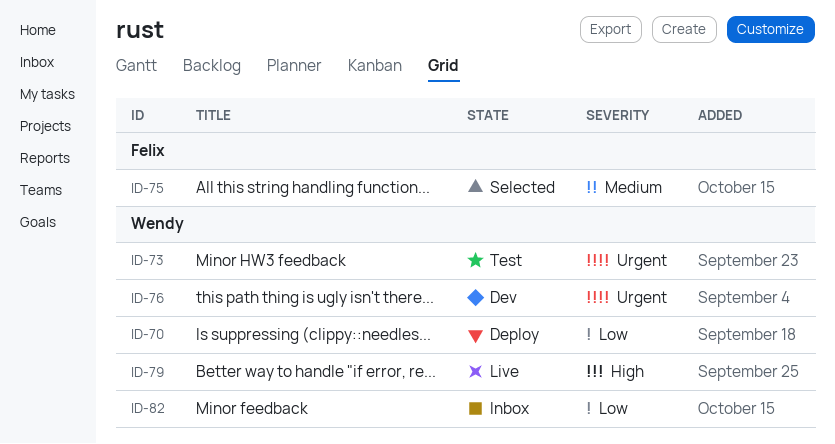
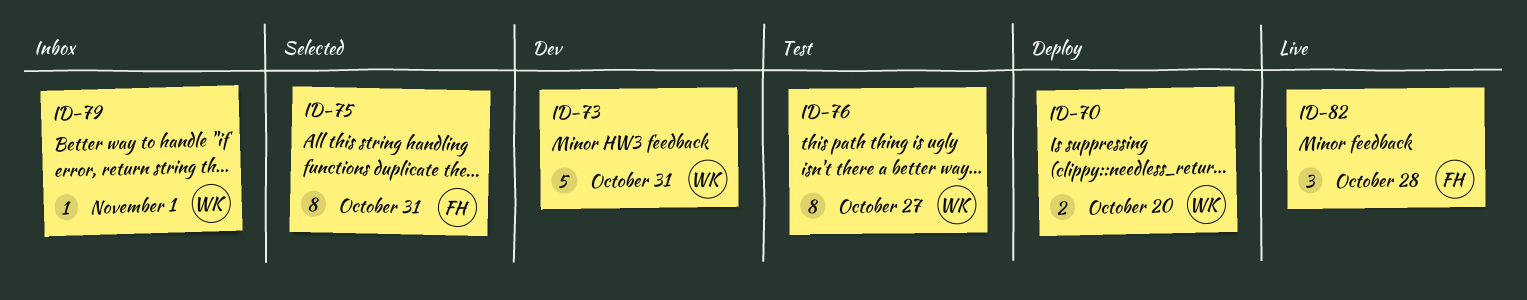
ID-73, status: Test -> Dev
ID-76, status: Dev -> Test
ID-79, status: Live -> Inbox
ID-82, status: Inbox -> Live
ID-82, owner: Wendy -> Felix

